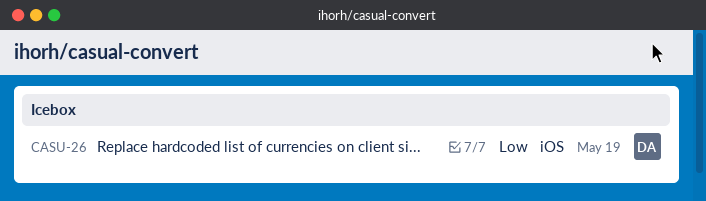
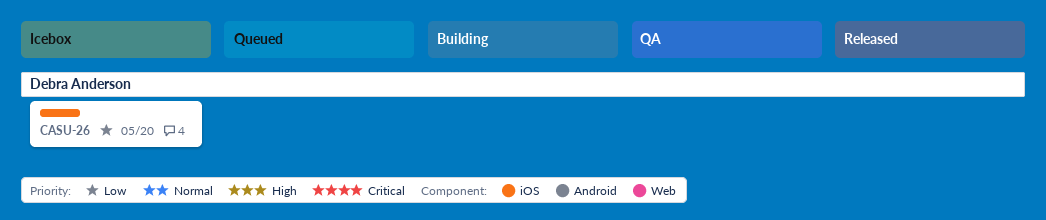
CASU-26, due: May 19 -> May 20

